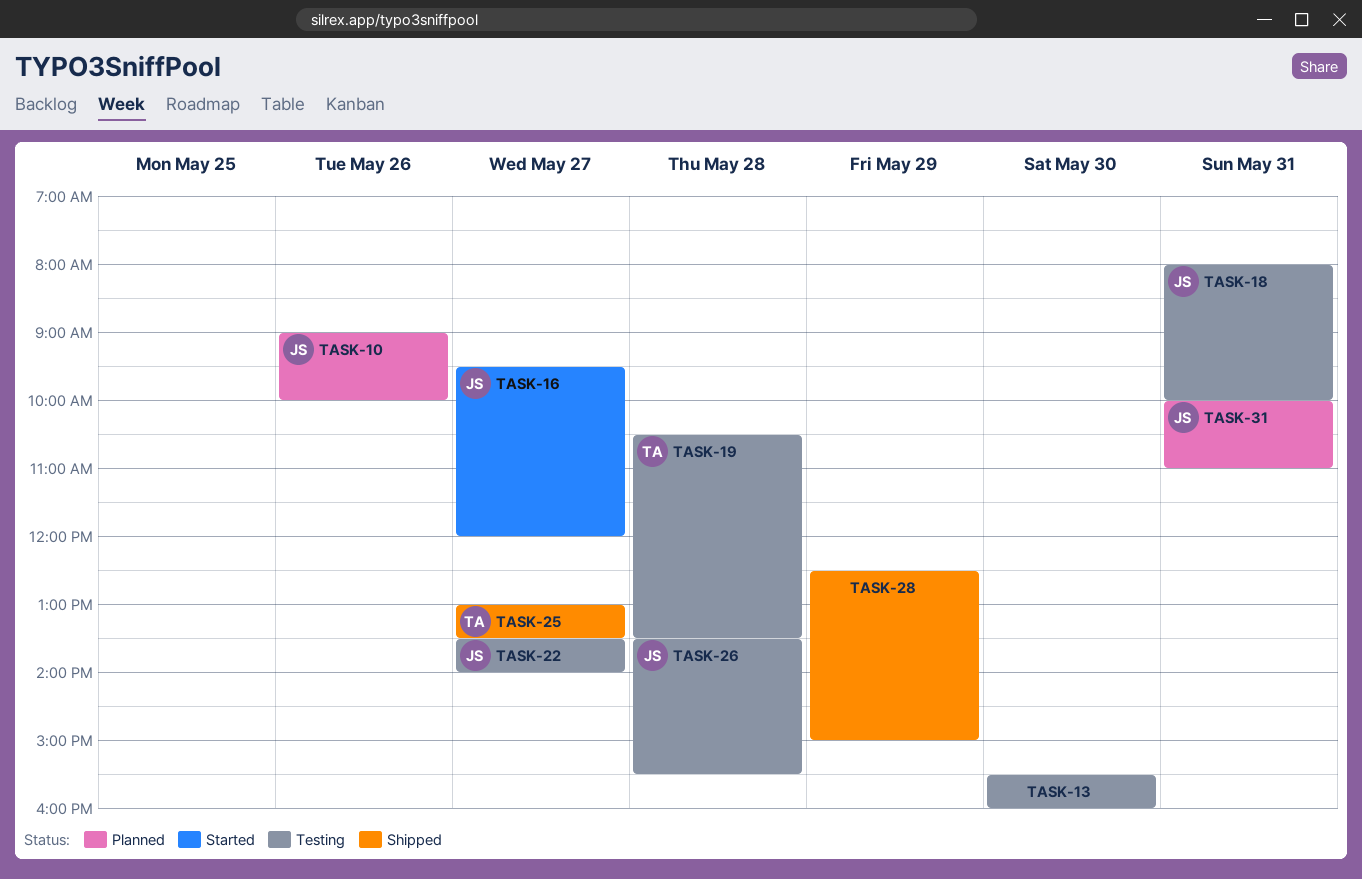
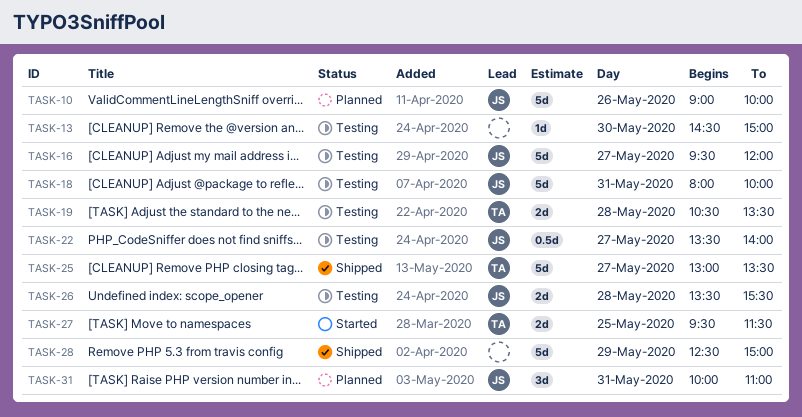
TASK-13, begins: 15:30 -> 14:30
TASK-13, ends: 16:00 -> 15:00
TASK-16, status: Started -> Testing
TASK-27: none -> present

